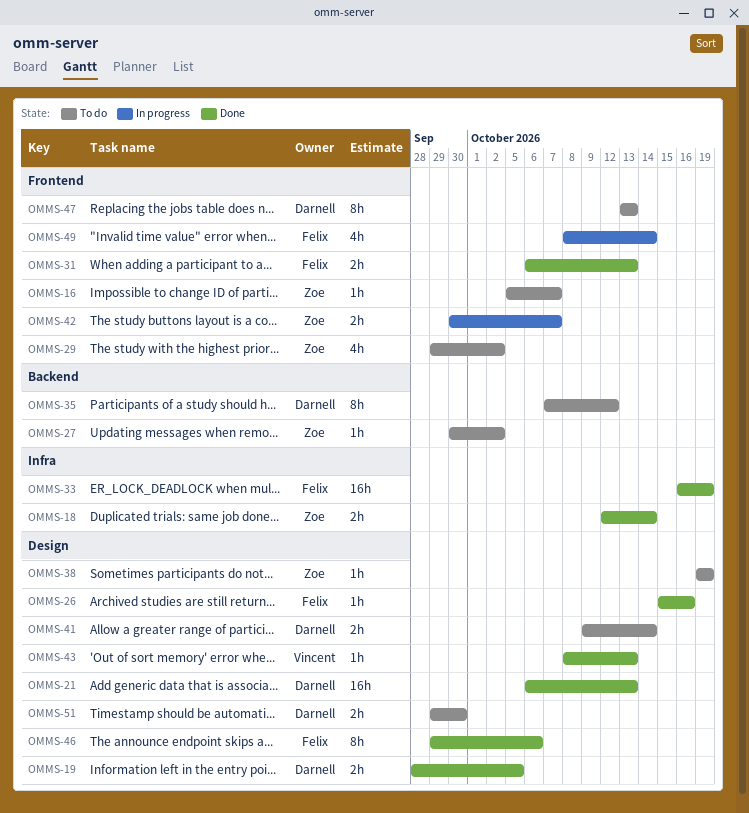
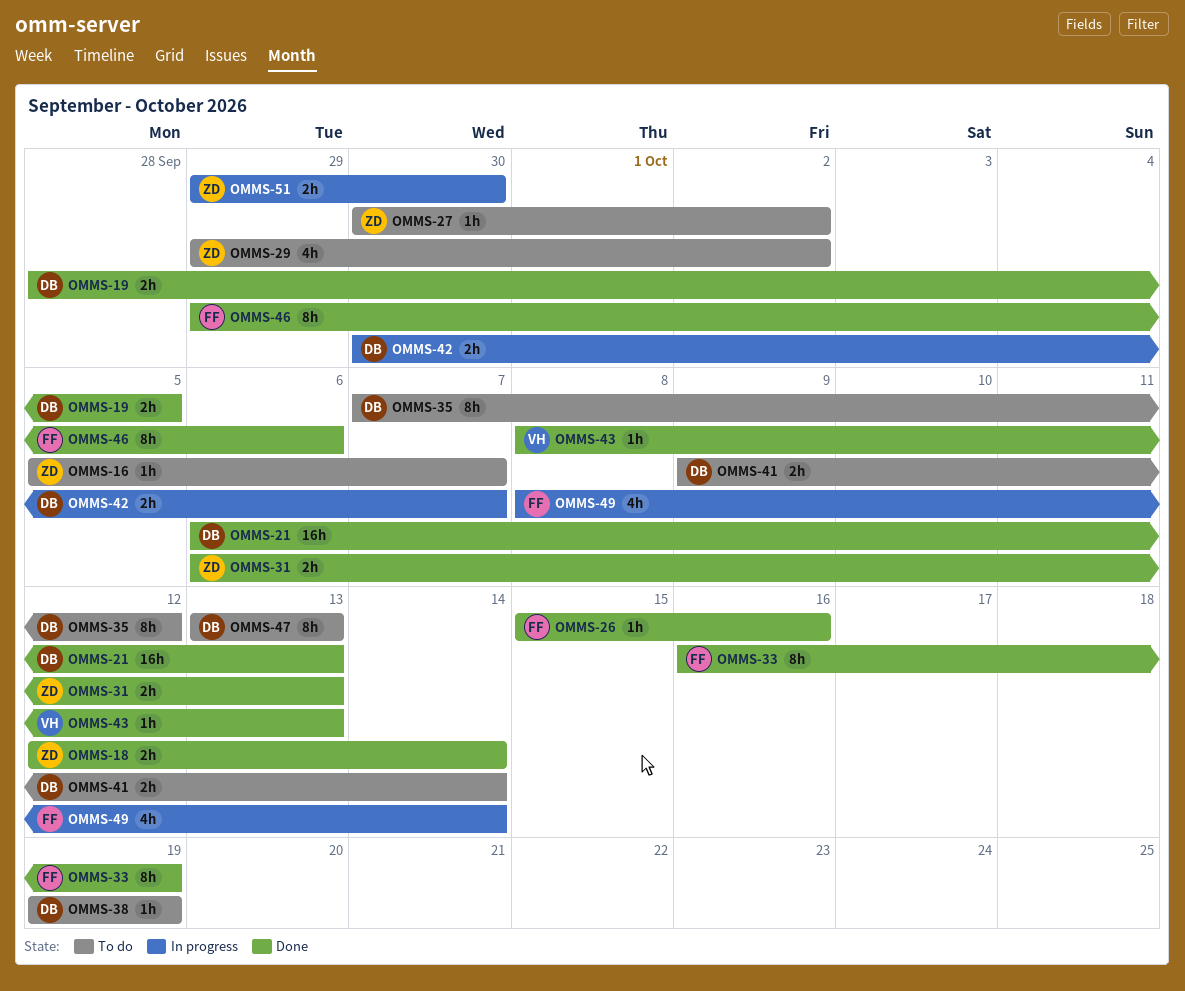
OMMS-31, owner: Felix -> Zoe
OMMS-33, estimate: 16h -> 8h
OMMS-38, owner: Zoe -> Darnell
OMMS-42, owner: Zoe -> Darnell
OMMS-51, status: To do -> In progress
OMMS-51, owner: Darnell -> Zoe

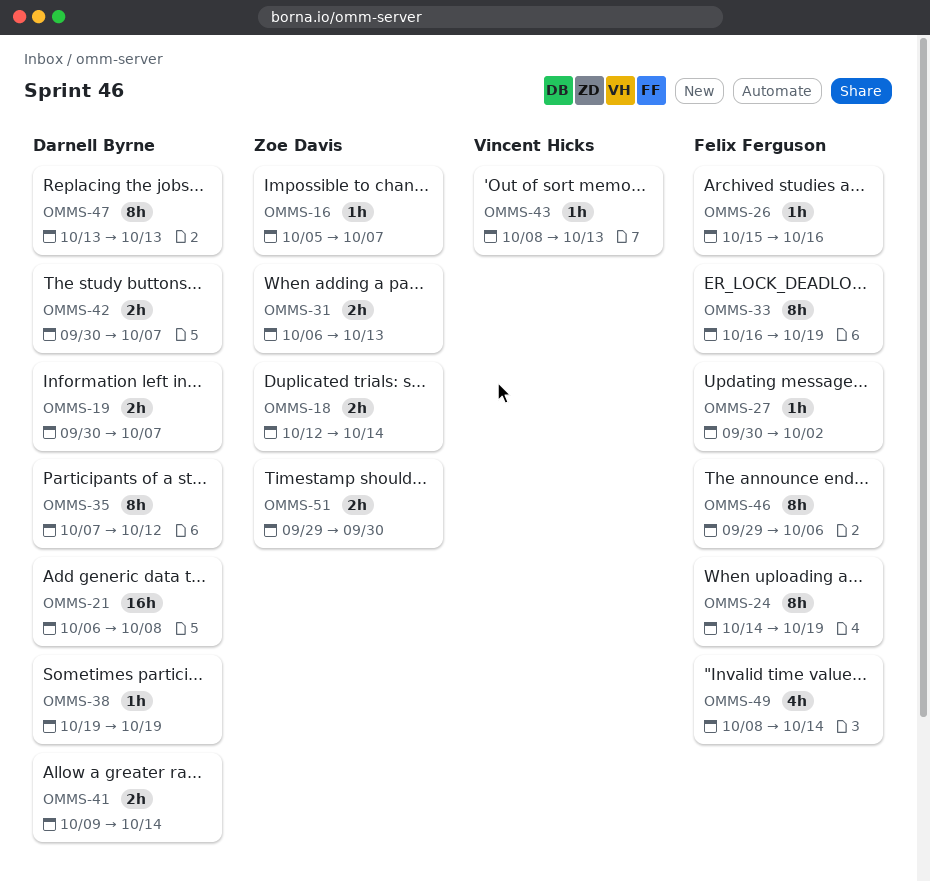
OMMS-19, start: Sep 28 -> Sep 30
OMMS-19, due: Oct 5 -> Oct 7
OMMS-21, due: Oct 13 -> Oct 8
OMMS-24: none -> present
OMMS-27, owner: Zoe Davis -> Felix Ferguson
OMMS-29: present -> none

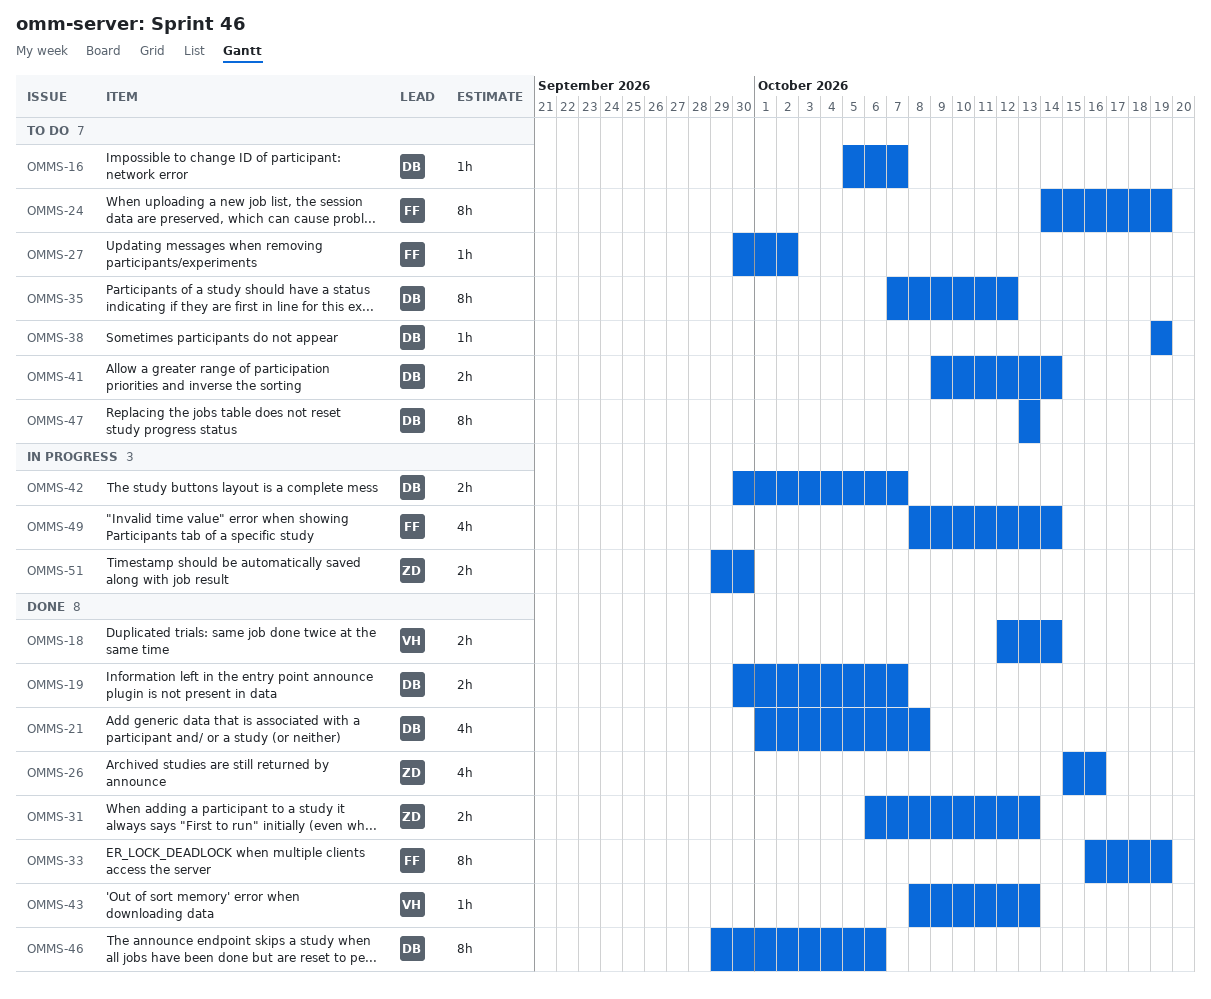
OMMS-16, owner: Zoe Davis -> Darnell Byrne
OMMS-18, owner: Zoe Davis -> Vincent Hicks
OMMS-21, estimate: 16h -> 4h
OMMS-21, start: Oct 6 -> Oct 1
OMMS-26, owner: Felix Ferguson -> Zoe Davis
OMMS-26, estimate: 1h -> 4h
OMMS-46, owner: Felix Ferguson -> Darnell Byrne

